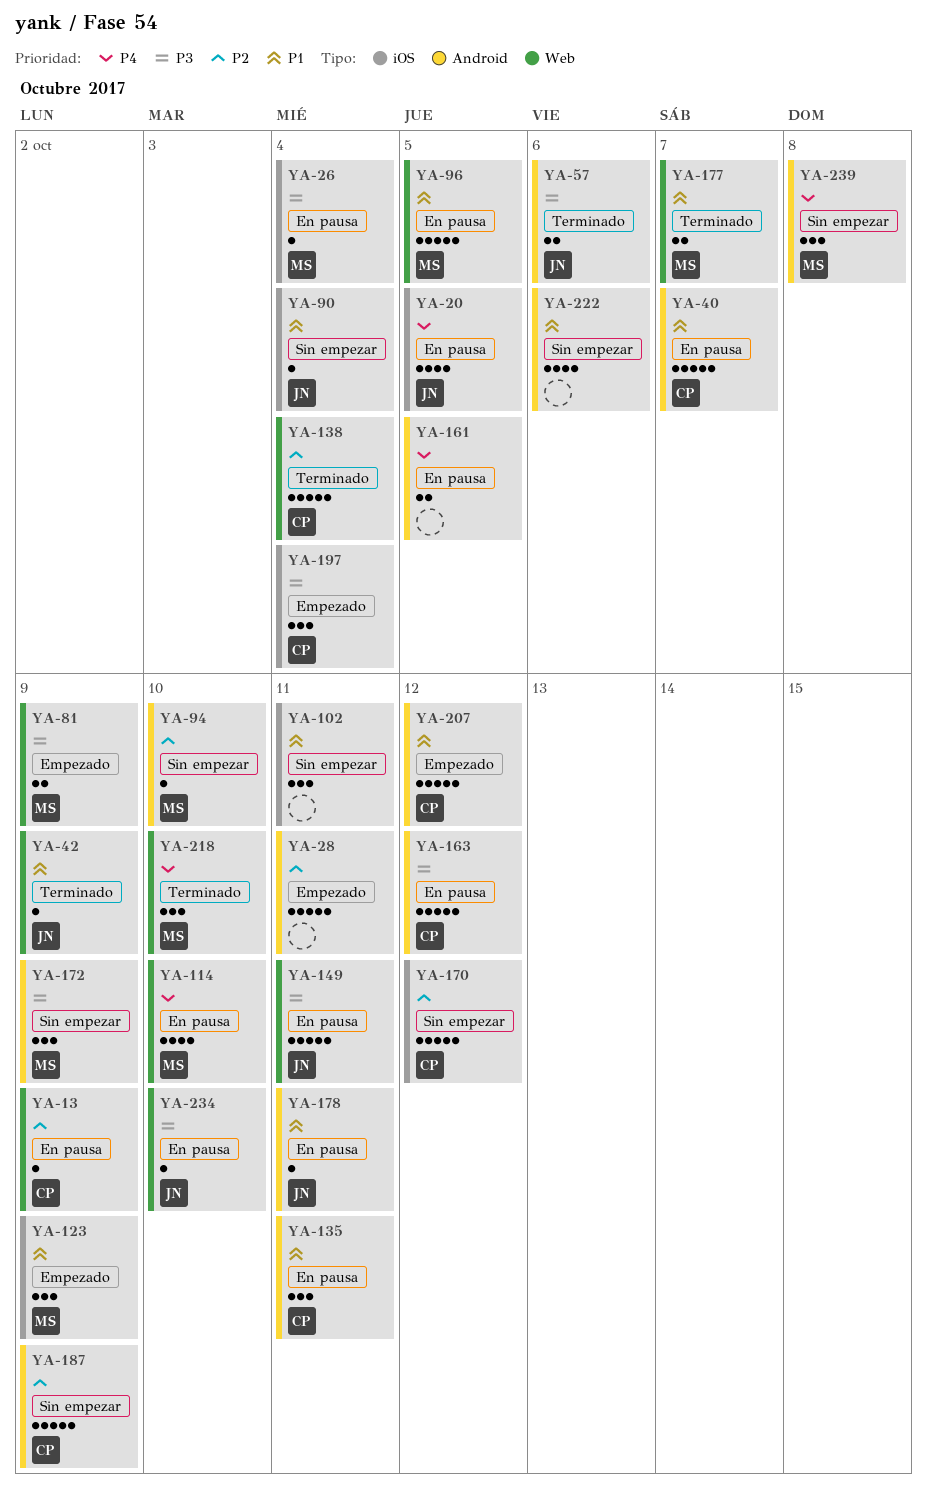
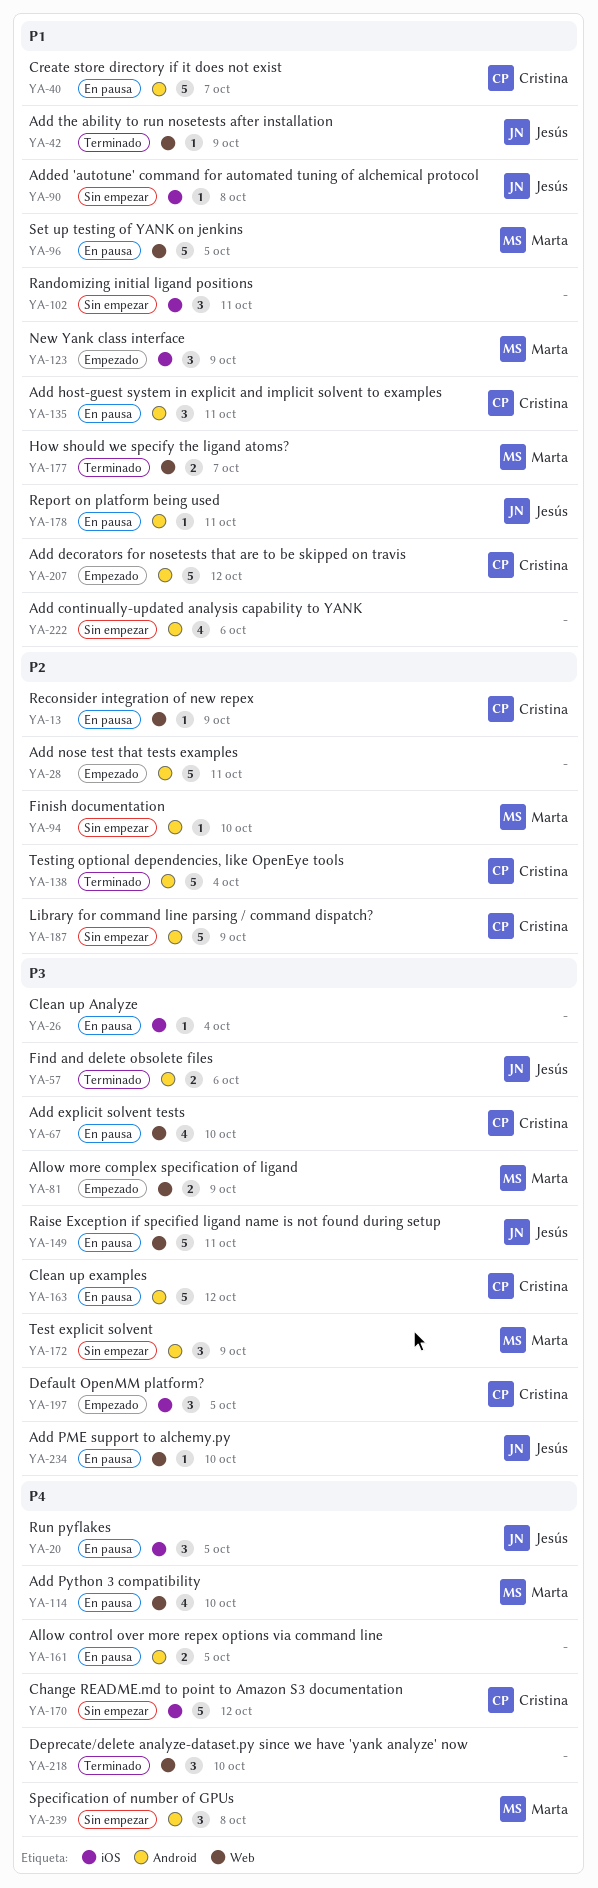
YA-20, estimate: 4 -> 3
YA-26, owner: Marta -> none
YA-67: none -> present
YA-90, due: Oct 4 -> Oct 8
YA-138, label: Web -> Android
YA-170, priority: P2 -> P4
YA-197, due: Oct 4 -> Oct 5
YA-218, owner: Marta -> none

